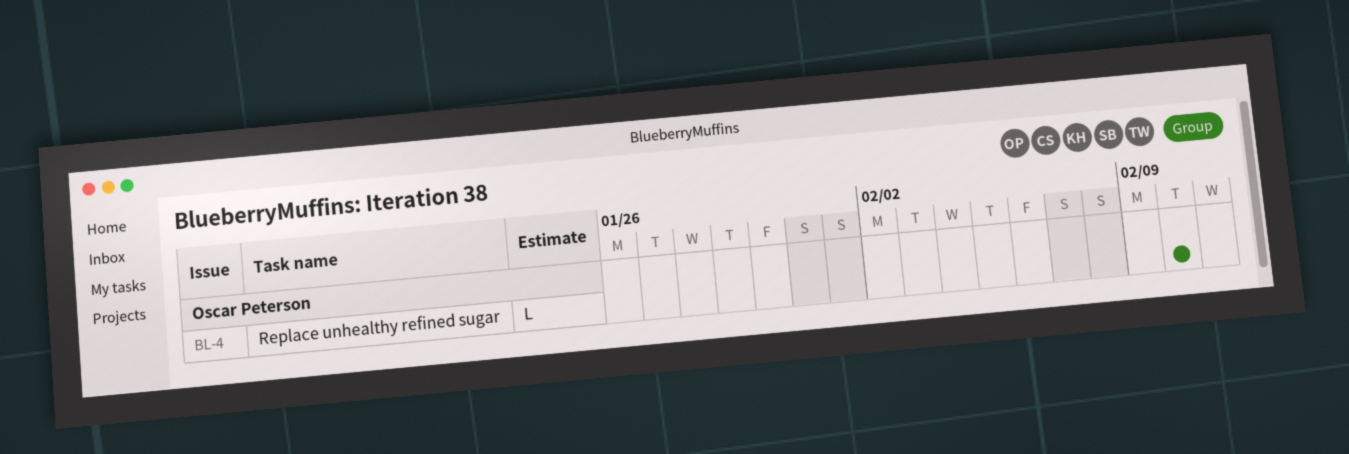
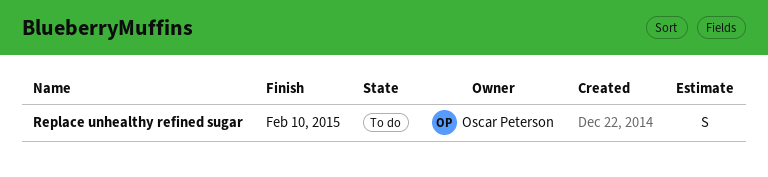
Replace unhealthy refined sugar, estimate: L -> S

